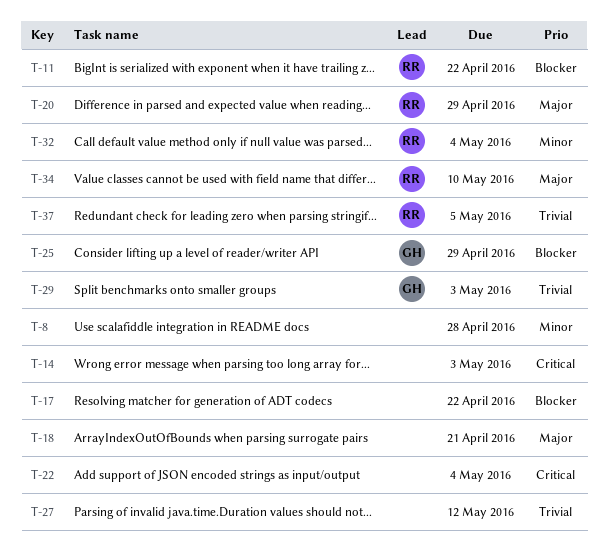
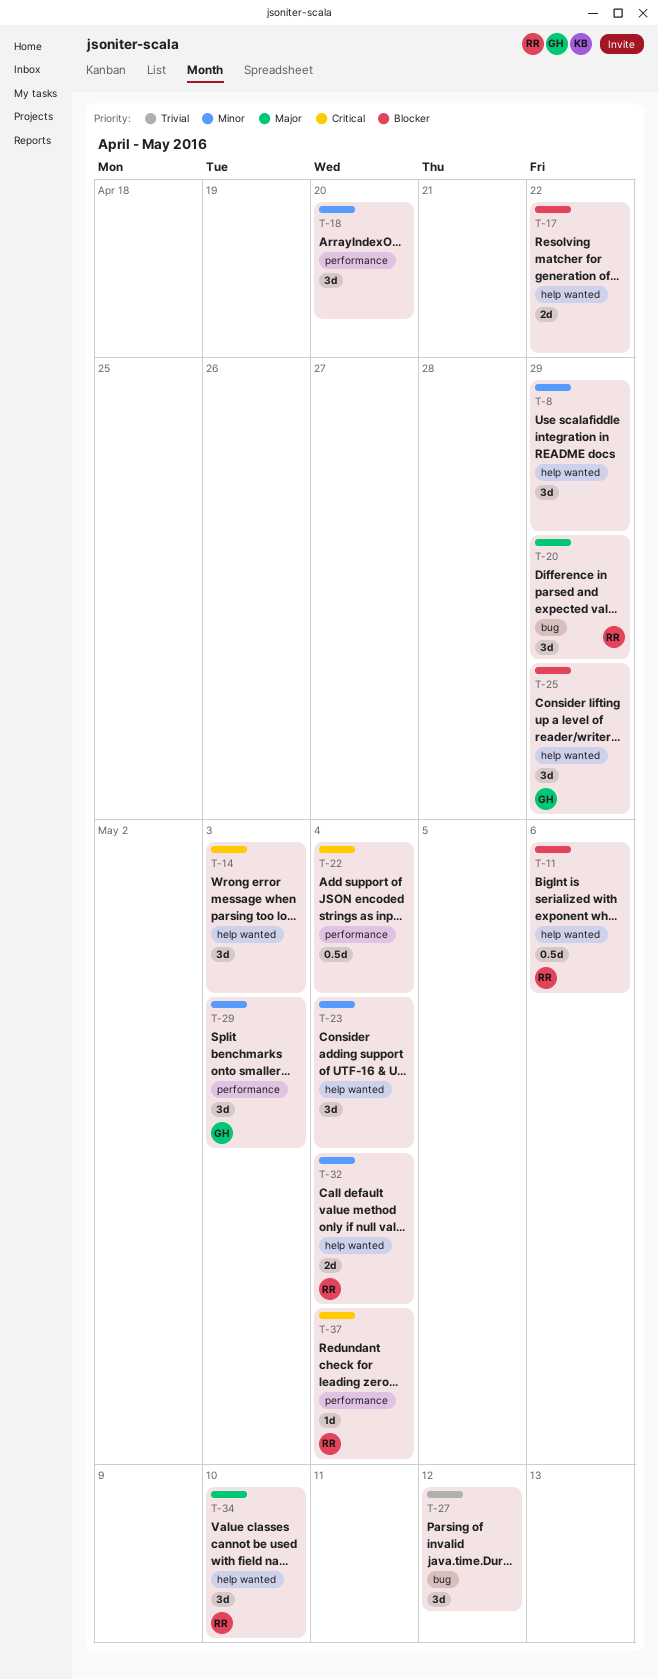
T-8, due: Apr 28 -> Apr 29
T-11, due: Apr 22 -> May 6
T-18, priority: Major -> Minor
T-18, due: Apr 21 -> Apr 20
T-23: none -> present
T-29, priority: Trivial -> Minor
T-37, priority: Trivial -> Critical
T-37, due: May 5 -> May 4

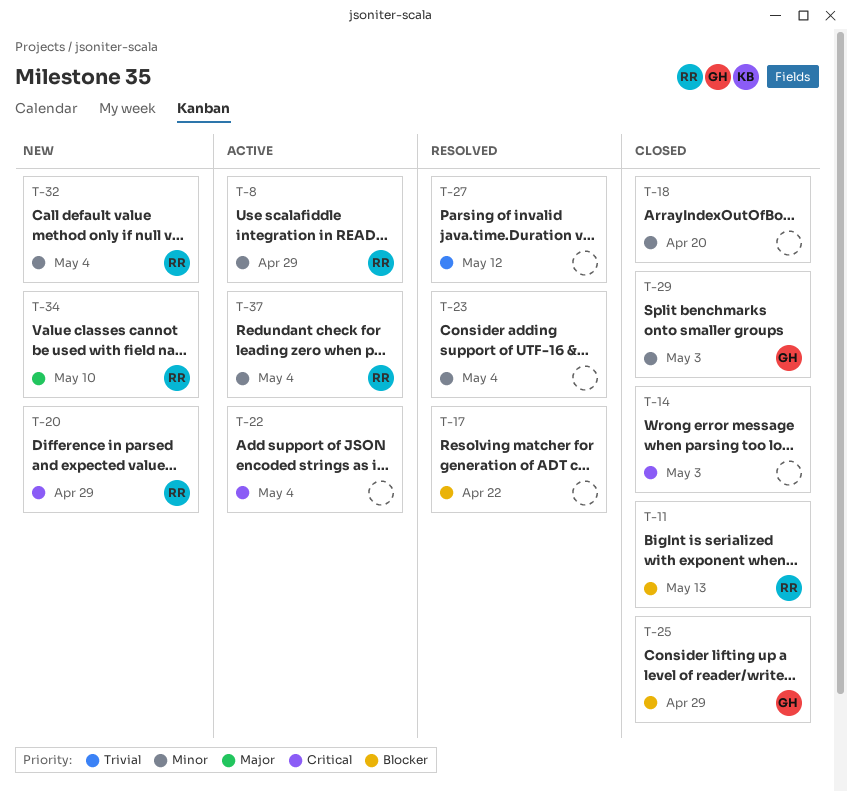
T-8, owner: none -> RR
T-11, due: May 6 -> May 13
T-20, priority: Major -> Critical
T-37, priority: Critical -> Minor

